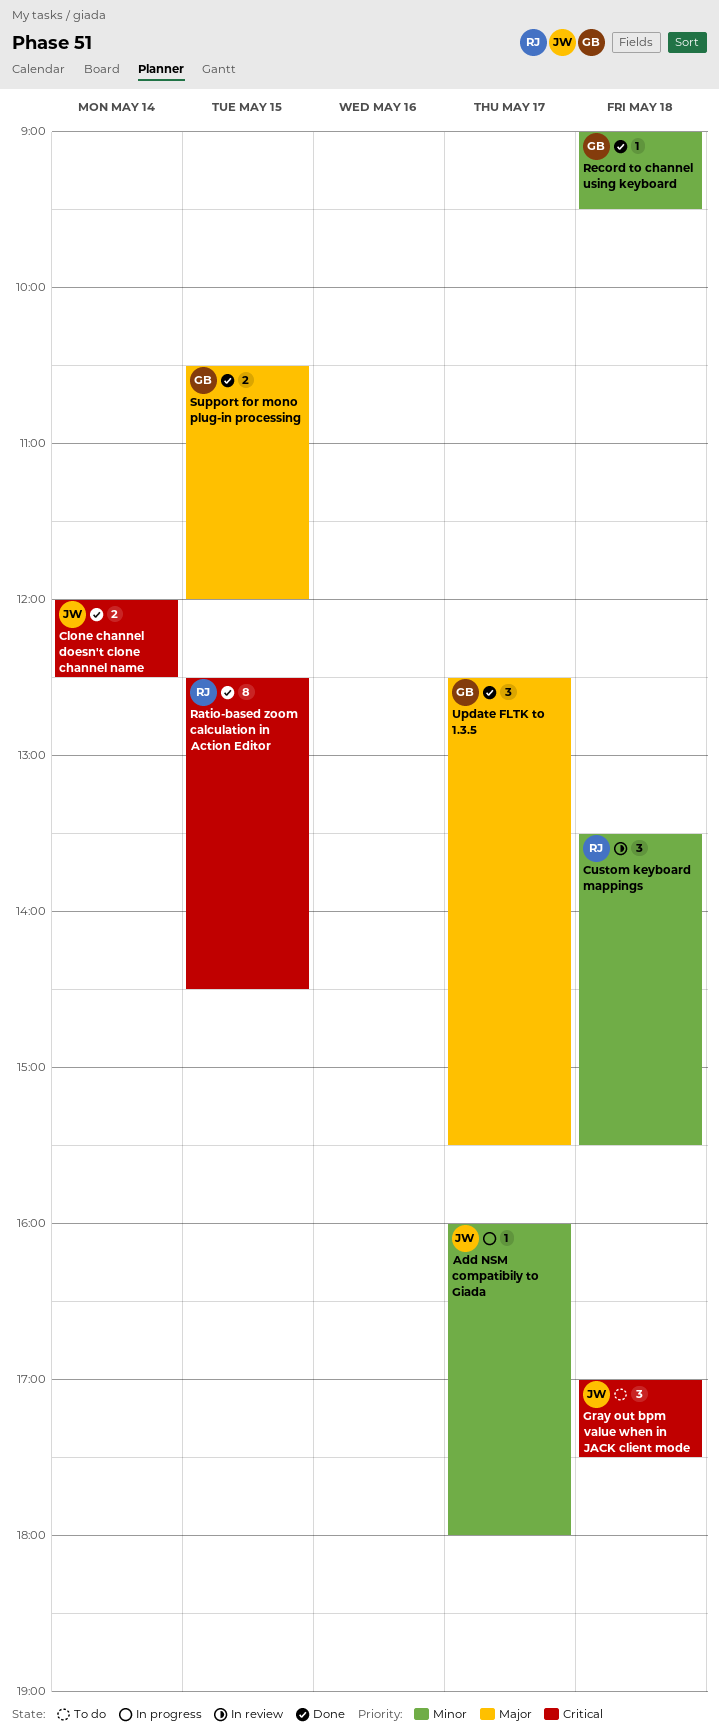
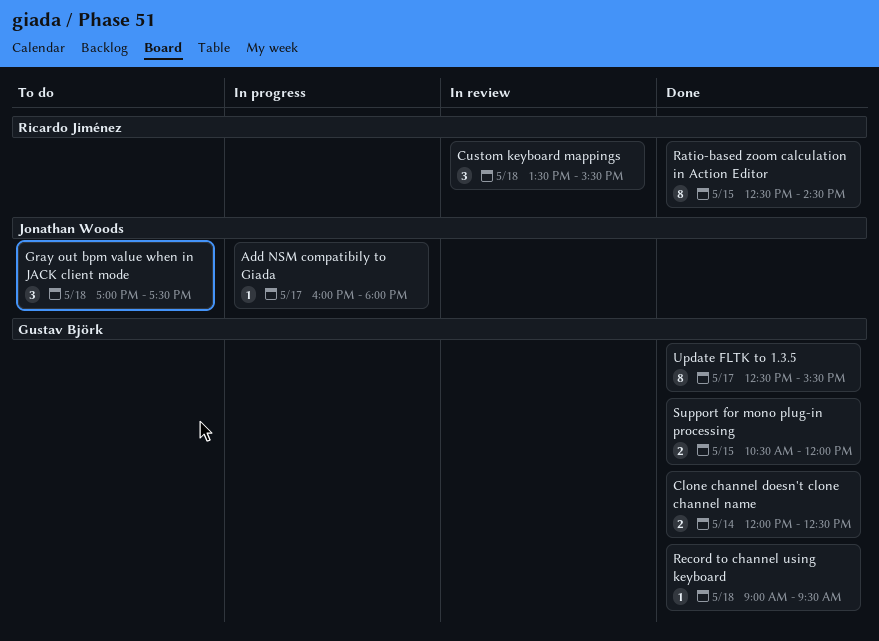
Clone channel doesn't clone channel name, owner: Jonathan Woods -> Gustav Björk
Update FLTK to 1.3.5, estimate: 3 -> 8

